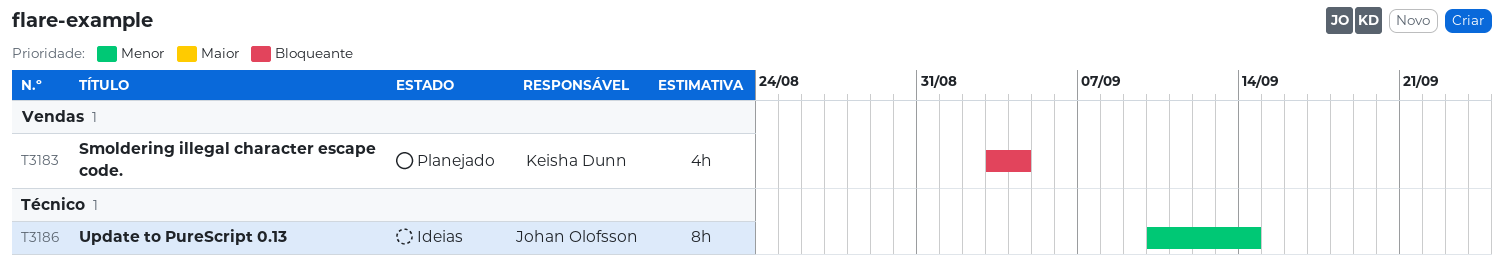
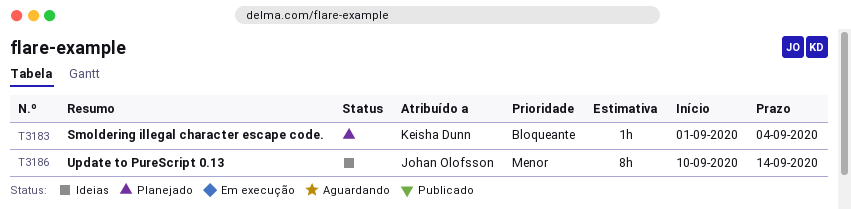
T3183, estimate: 4h -> 1h
T3183, start: Sep 3 -> Sep 1

